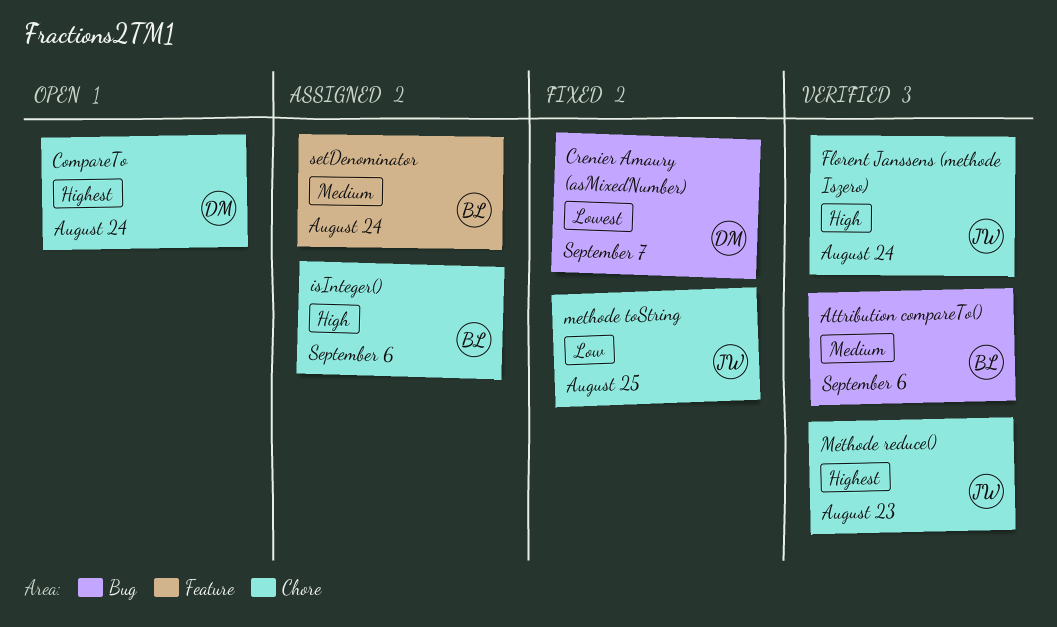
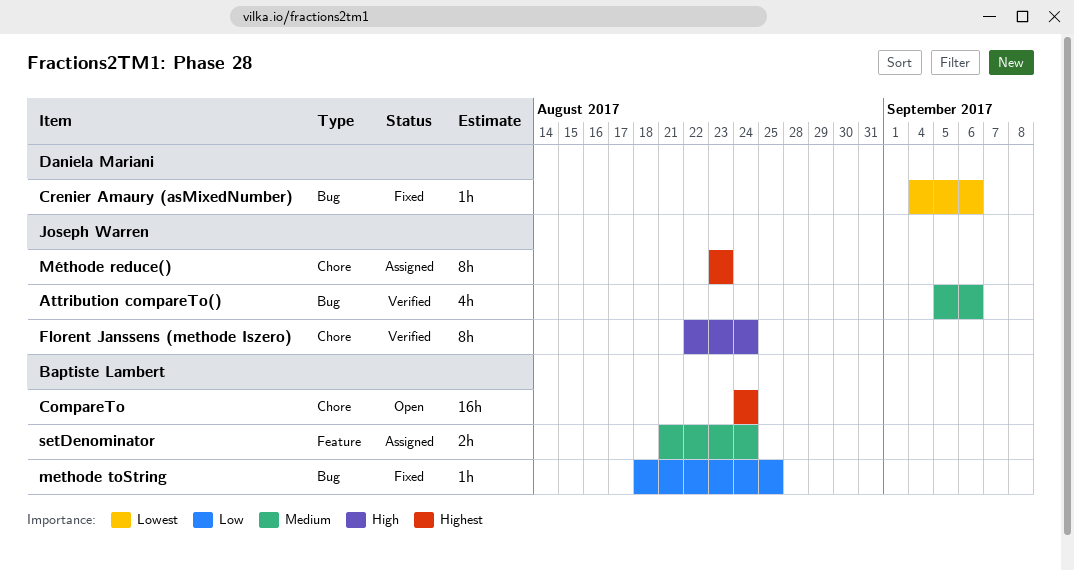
Attribution compareTo(), owner: Baptiste Lambert -> Joseph Warren
CompareTo, owner: Daniela Mariani -> Baptiste Lambert
Crenier Amaury (asMixedNumber), due: Sep 7 -> Sep 6
isInteger(): present -> none
methode toString, owner: Joseph Warren -> Baptiste Lambert
methode toString, label: Chore -> Bug
Méthode reduce(), status: Verified -> Assigned

